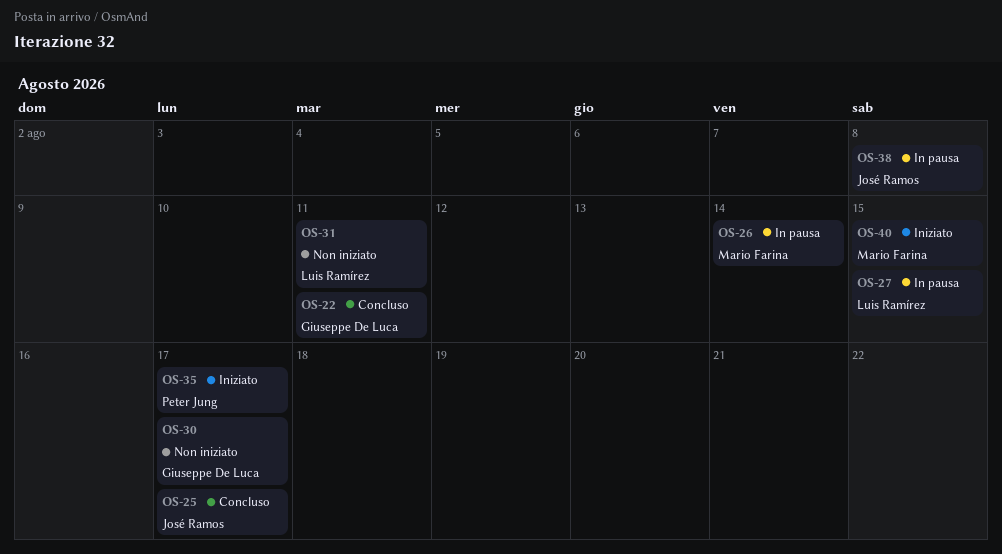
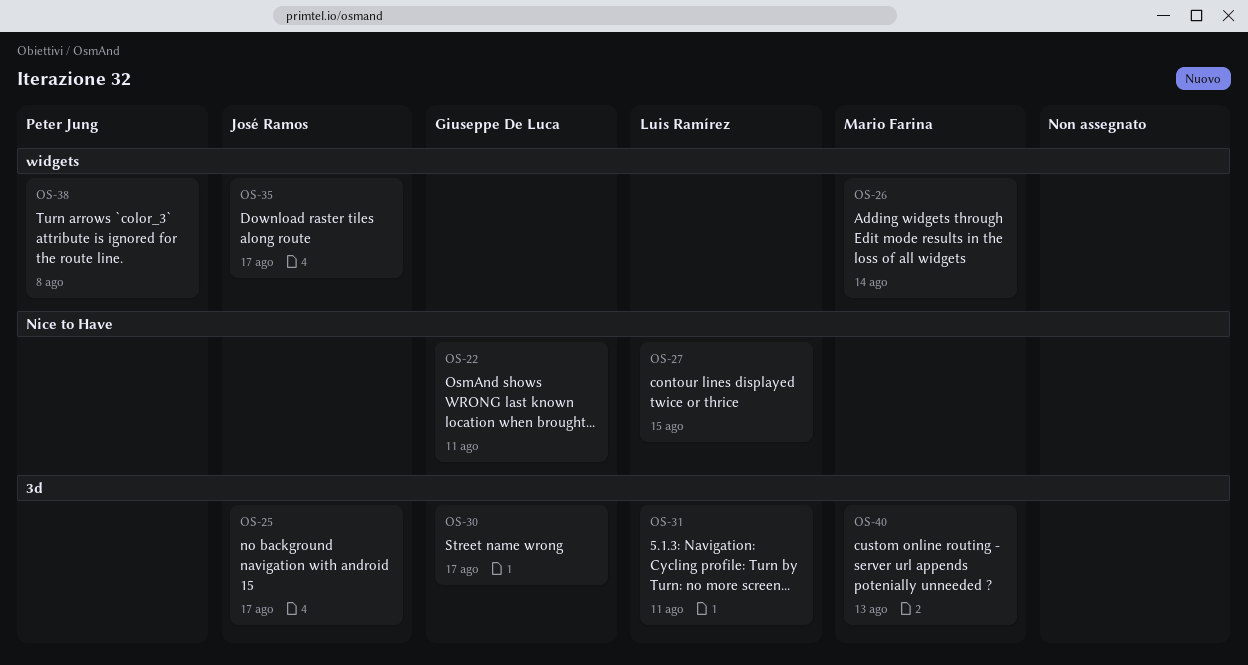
OS-35, owner: Peter Jung -> José Ramos
OS-38, owner: José Ramos -> Peter Jung
OS-40, due: Aug 15 -> Aug 13

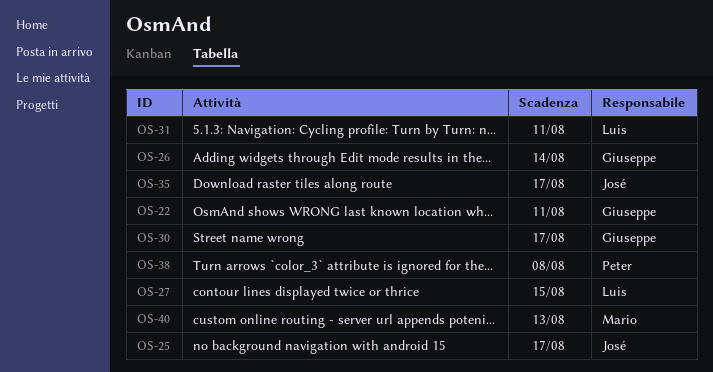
OS-26, owner: Mario Farina -> Giuseppe De Luca

